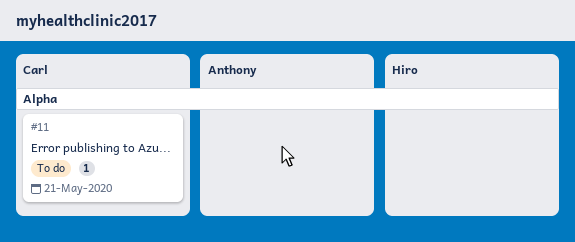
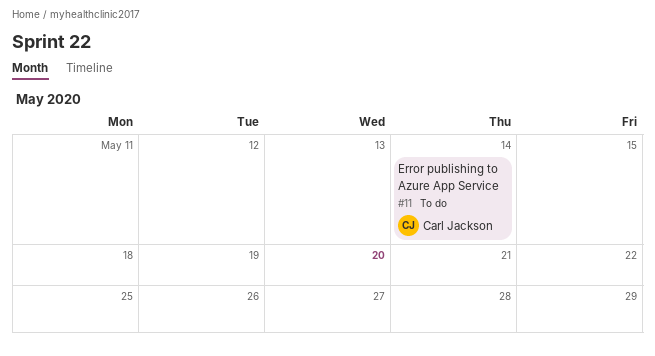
#11, due: May 21 -> May 14

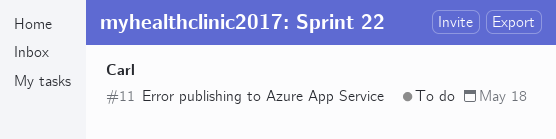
#11, due: May 14 -> May 18

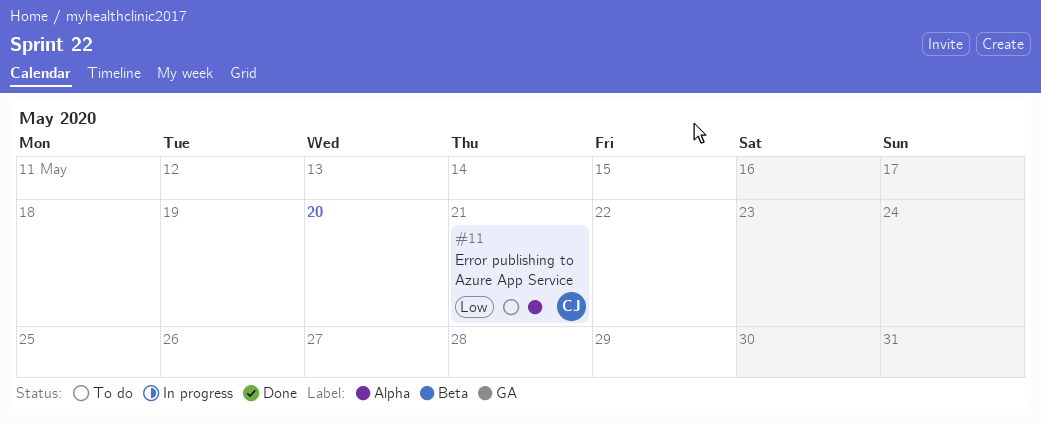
#11, due: May 18 -> May 21

